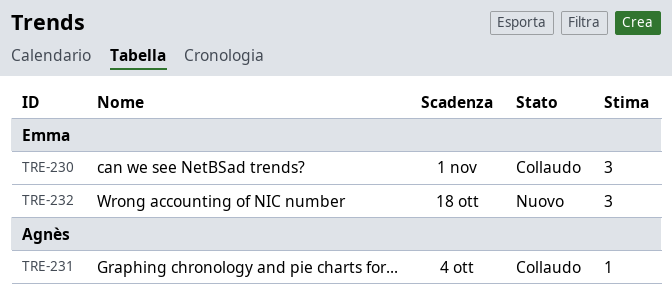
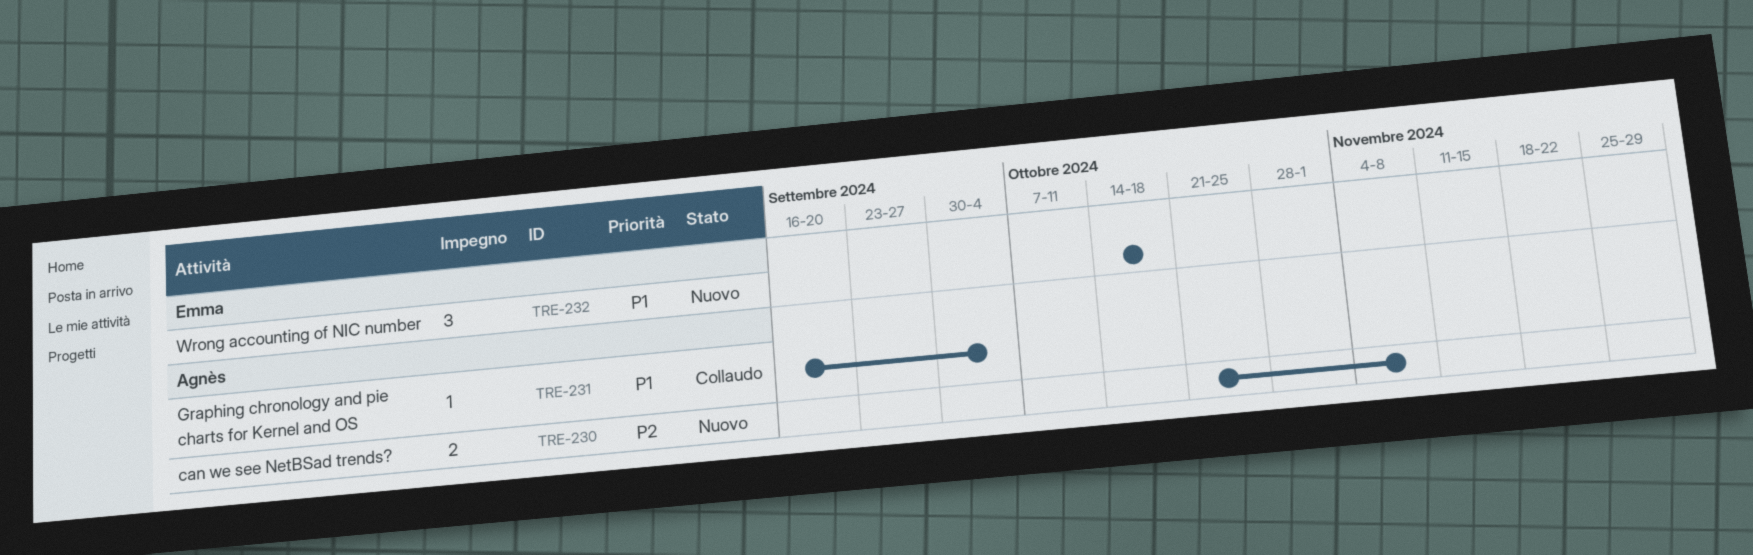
TRE-230, status: Collaudo -> Nuovo
TRE-230, owner: Emma -> Agnès
TRE-230, estimate: 3 -> 2
TRE-230, due: Nov 1 -> Nov 8

